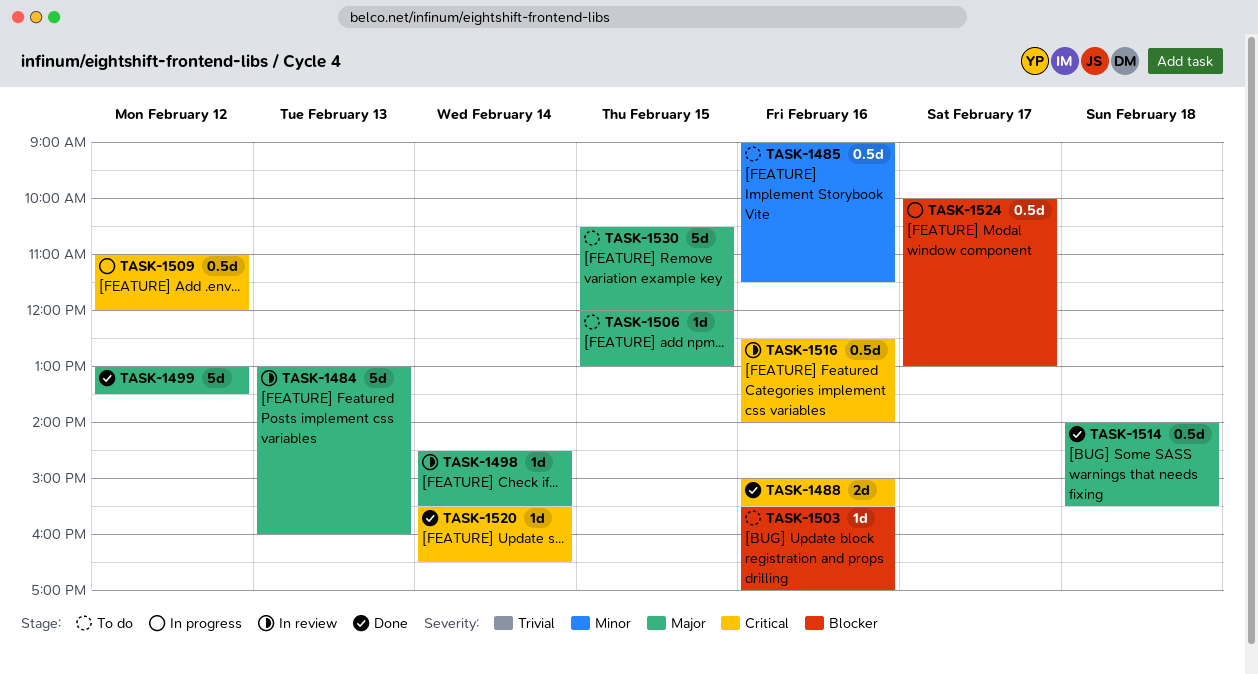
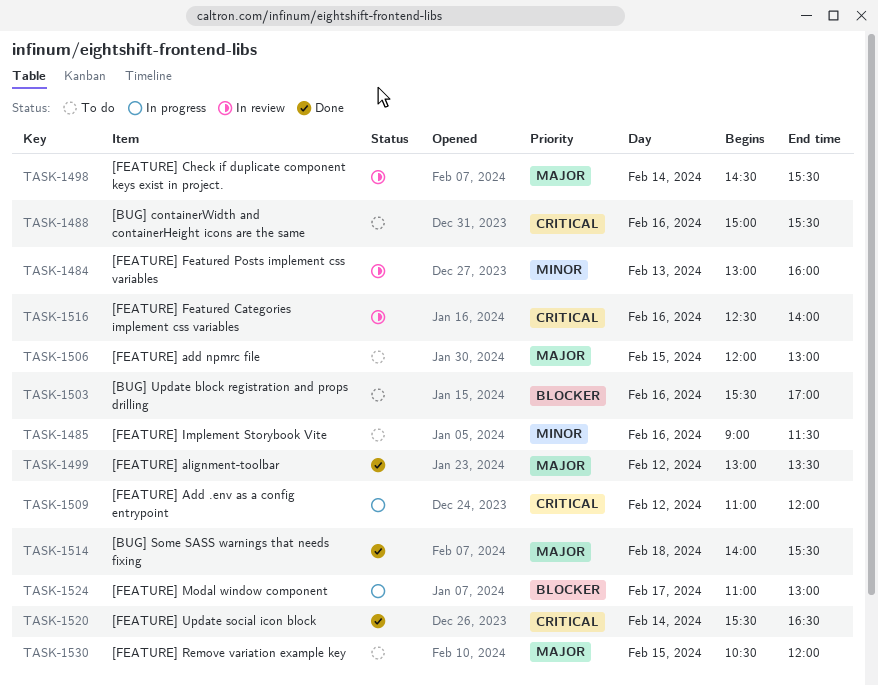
TASK-1484, priority: Major -> Minor
TASK-1488, status: Done -> To do
TASK-1524, begins: 10:00 -> 11:00

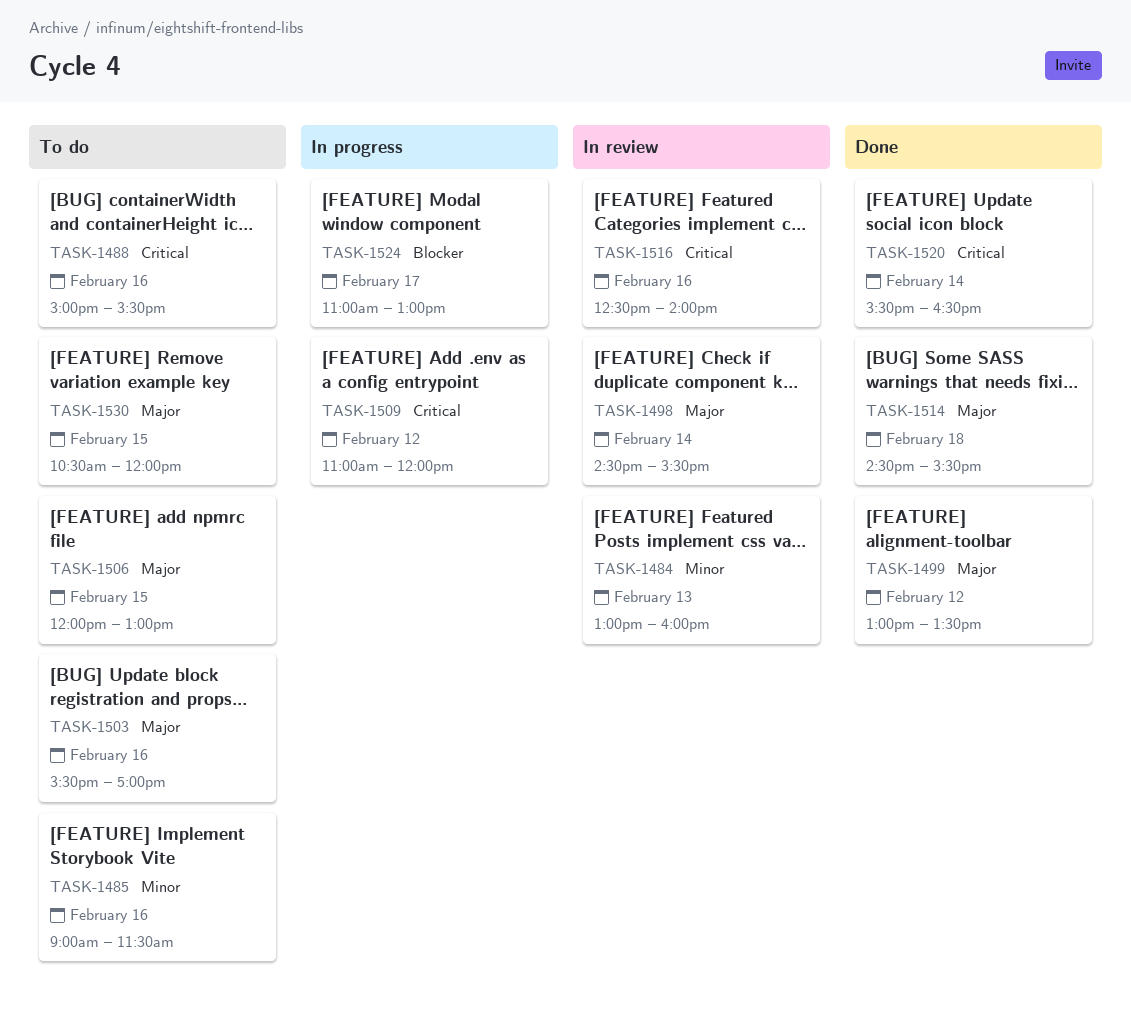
TASK-1503, priority: Blocker -> Major
TASK-1514, begins: 14:00 -> 14:30

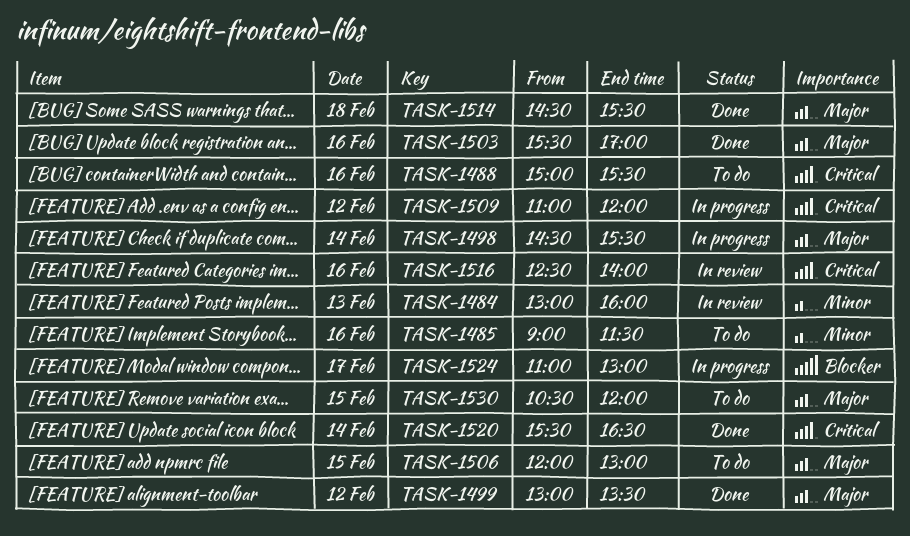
TASK-1498, status: In review -> In progress
TASK-1503, status: To do -> Done

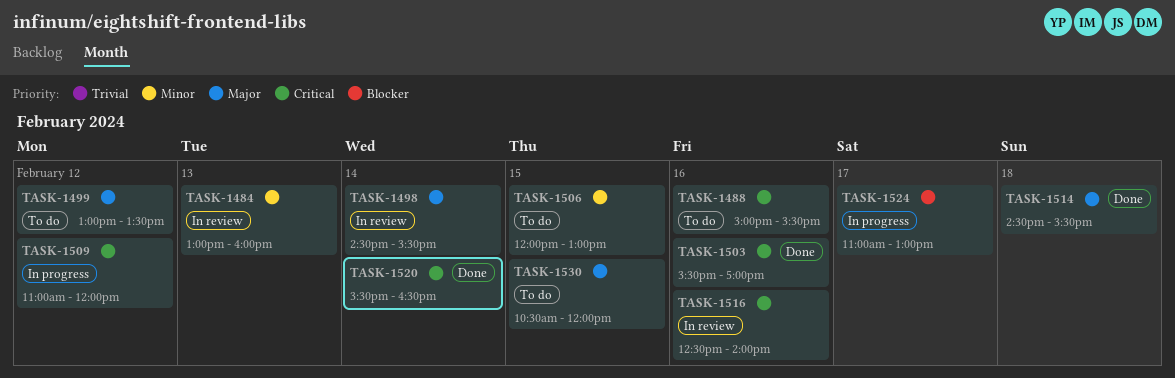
TASK-1485: present -> none
TASK-1498, status: In progress -> In review
TASK-1499, status: Done -> To do
TASK-1503, priority: Major -> Critical
TASK-1506, priority: Major -> Minor

